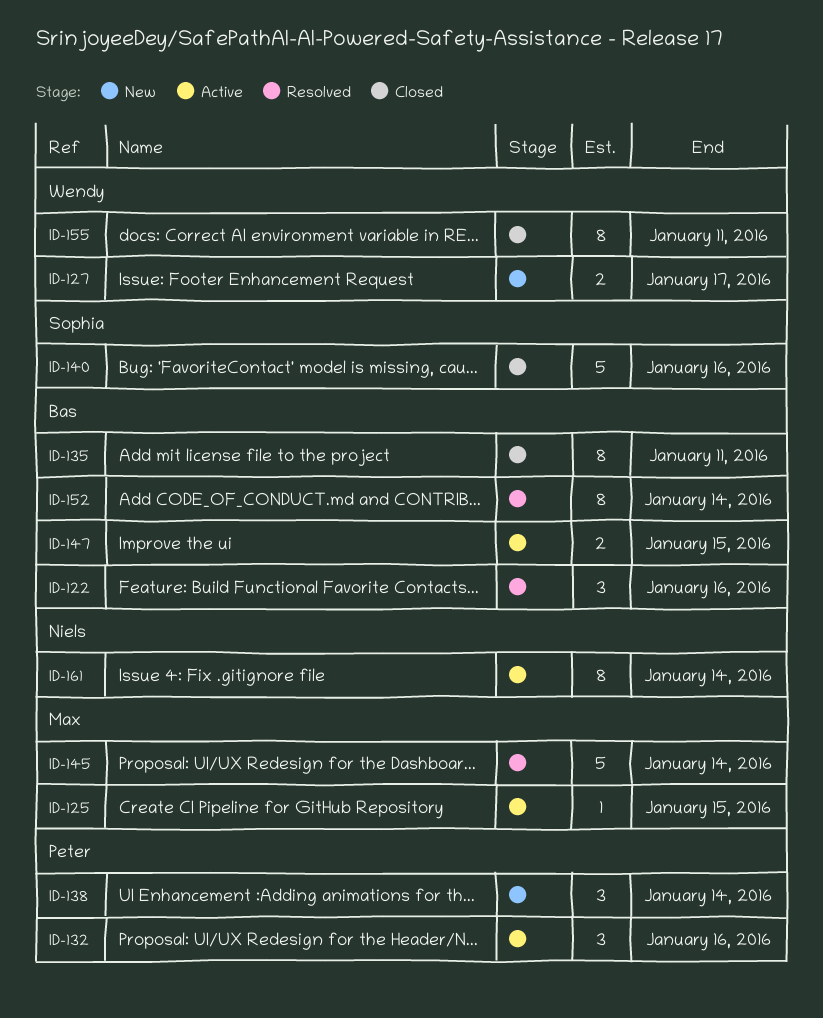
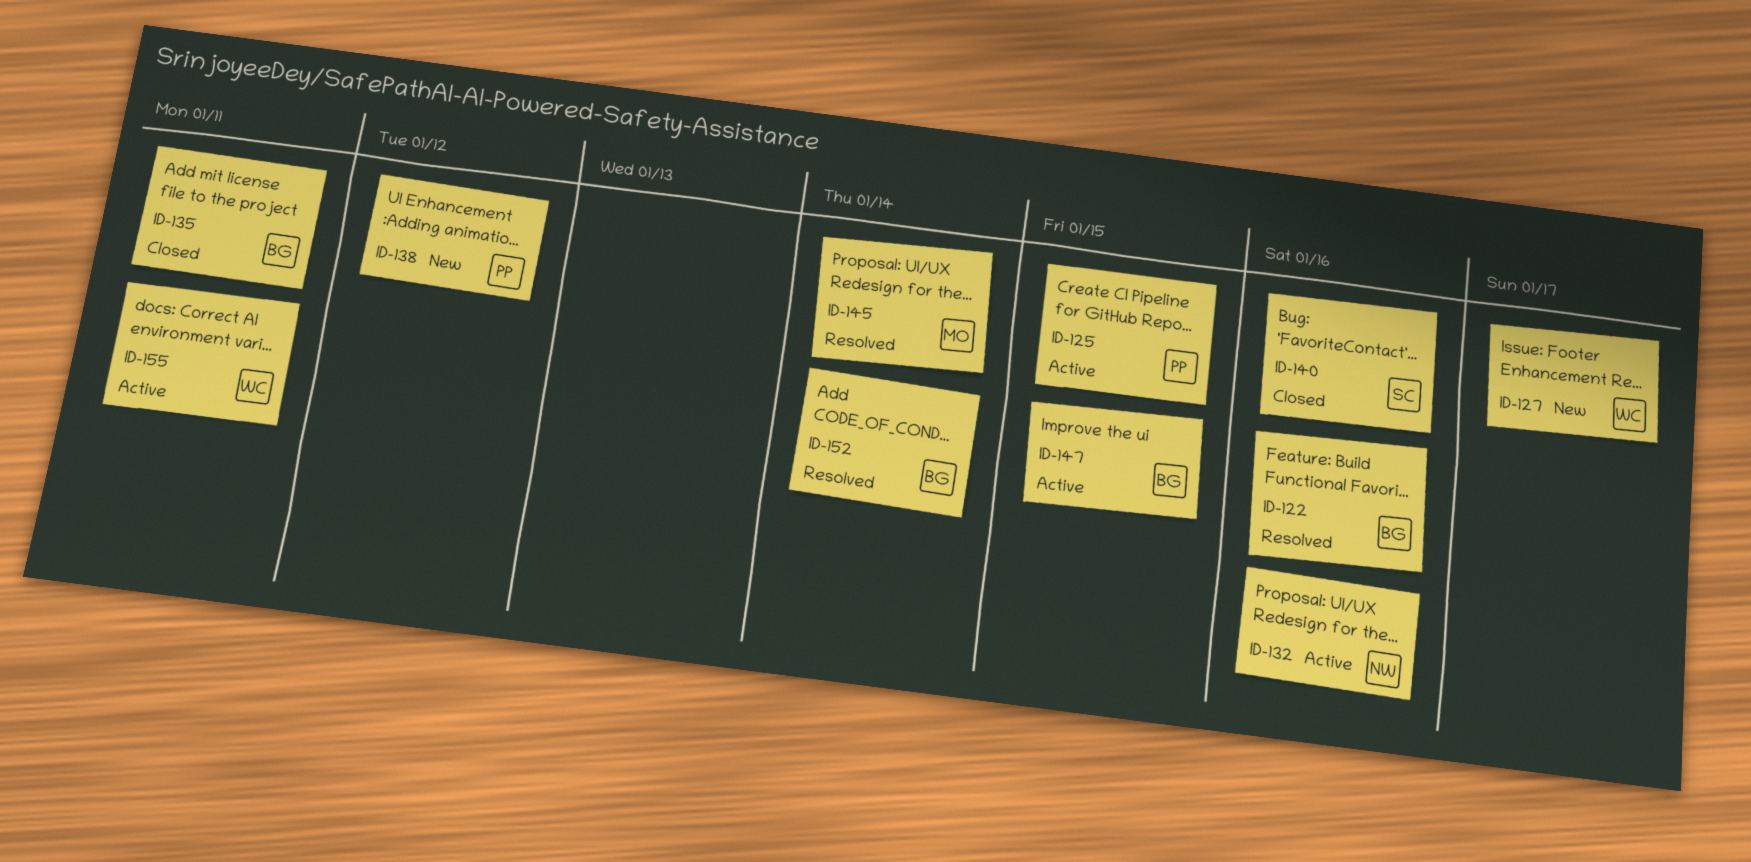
ID-125, owner: Max -> Peter
ID-132, owner: Peter -> Niels
ID-138, due: Jan 14 -> Jan 12
ID-155, status: Closed -> Active
ID-161: present -> none

